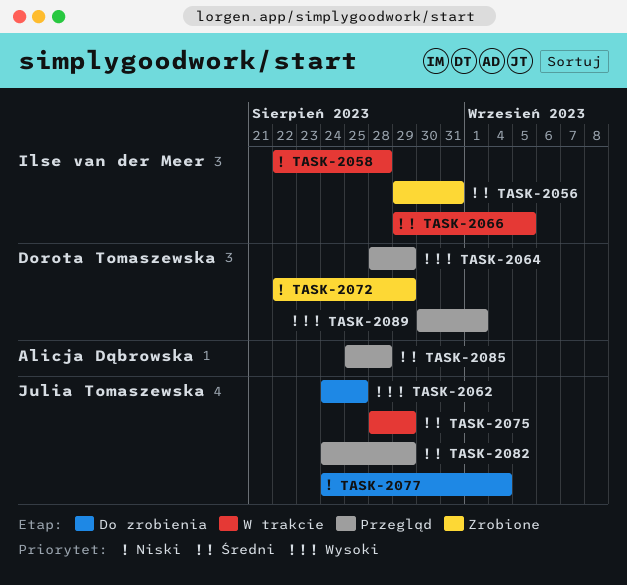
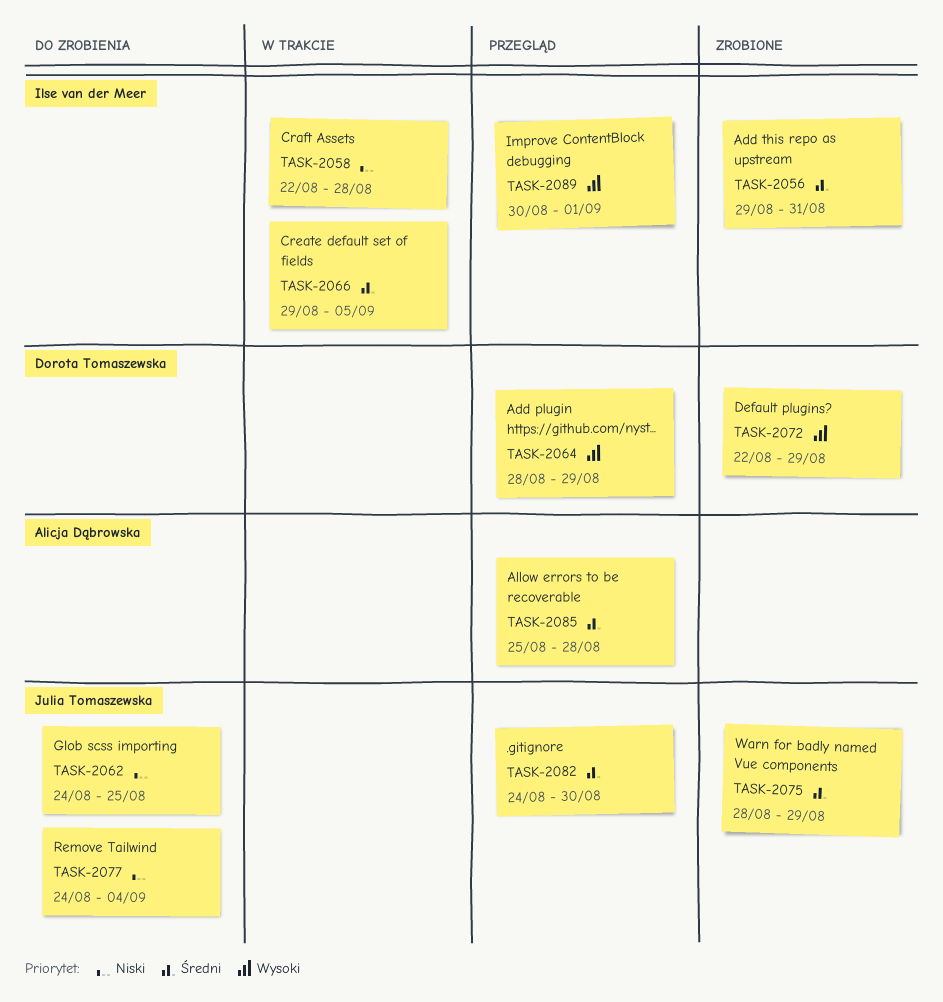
TASK-2062, priority: Wysoki -> Niski
TASK-2072, priority: Niski -> Wysoki
TASK-2075, status: W trakcie -> Zrobione
TASK-2082, due: Aug 29 -> Aug 30
TASK-2089, owner: Dorota Tomaszewska -> Ilse van der Meer

